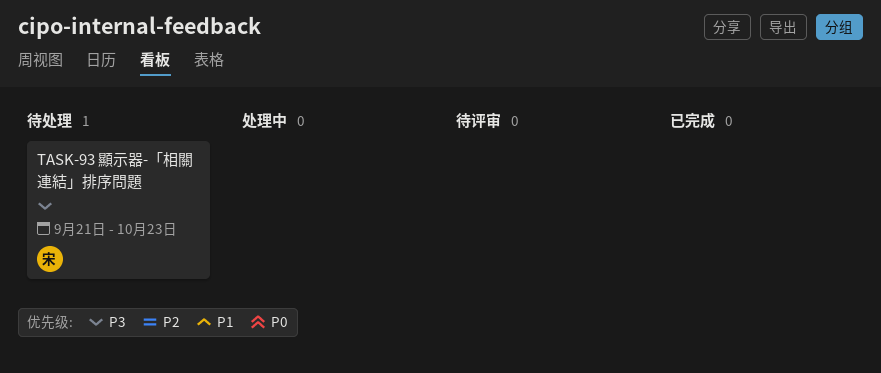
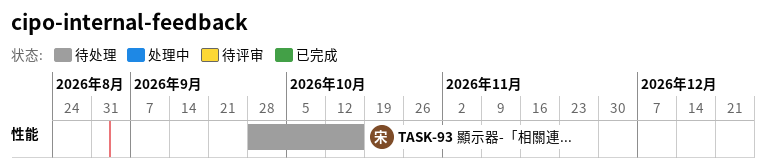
TASK-93, start: Sep 21 -> Sep 28
TASK-93, due: Oct 23 -> Oct 16

